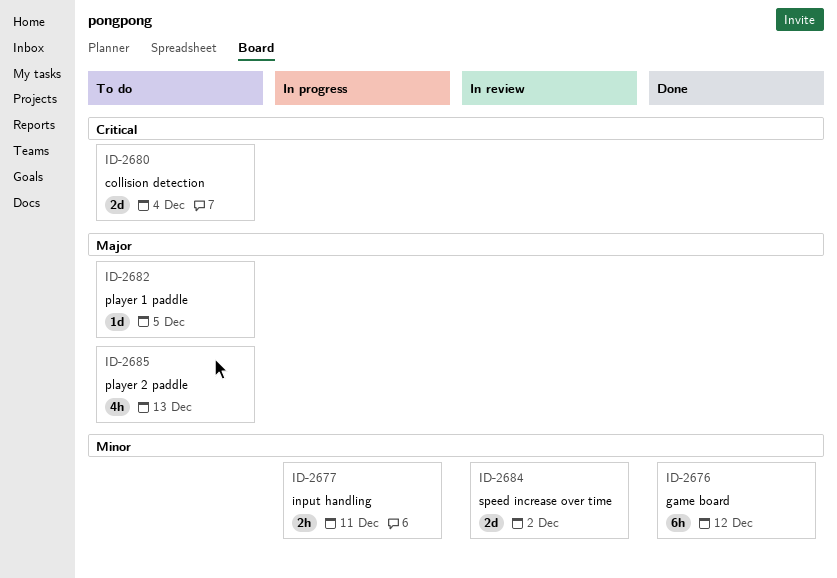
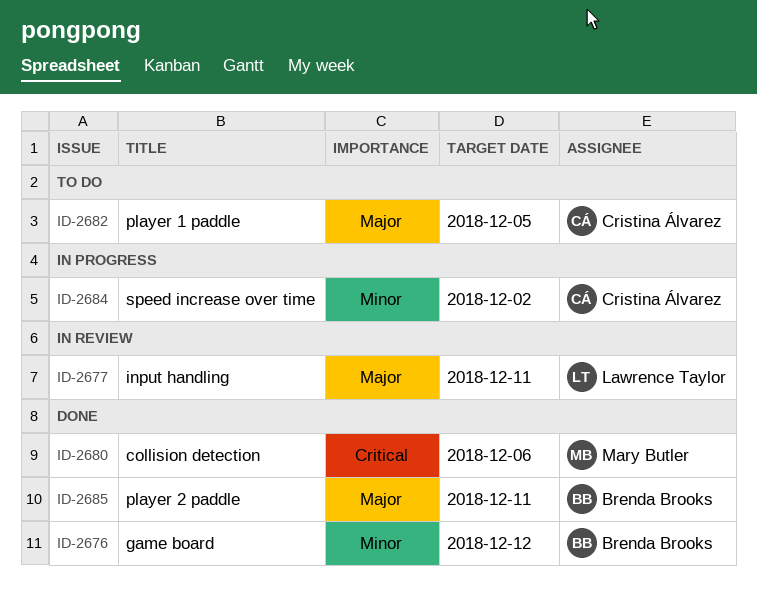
ID-2677, status: In progress -> In review
ID-2677, priority: Minor -> Major
ID-2680, status: To do -> Done
ID-2680, due: Dec 4 -> Dec 6
ID-2684, status: In review -> In progress
ID-2685, status: To do -> Done
ID-2685, due: Dec 13 -> Dec 11

